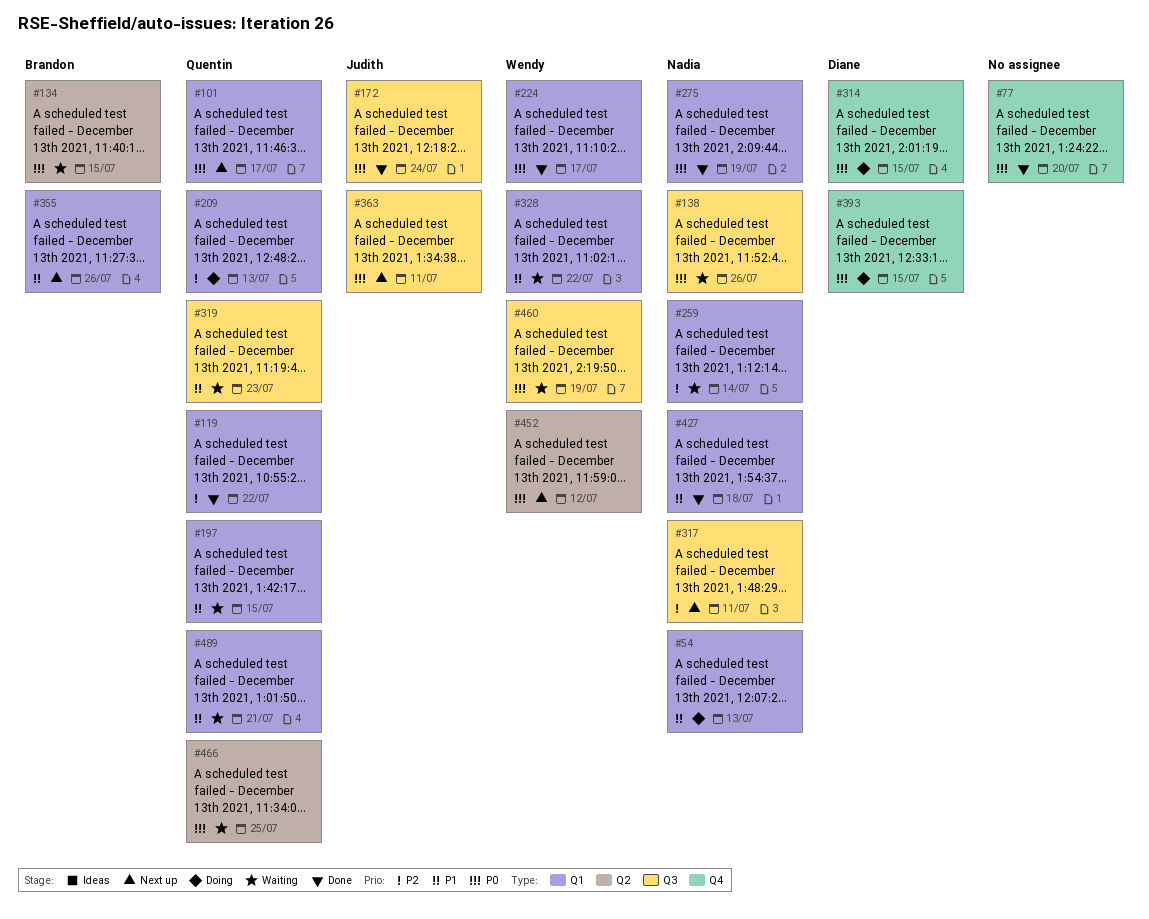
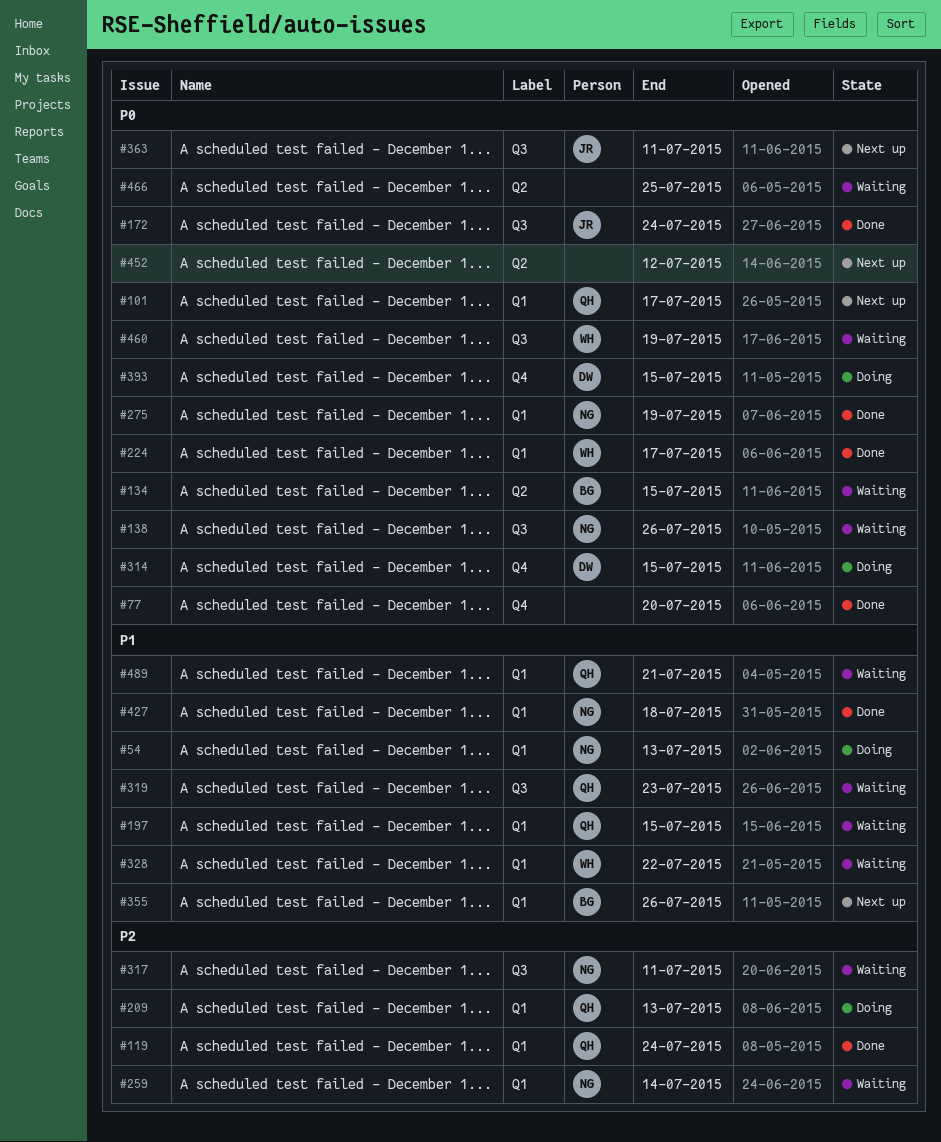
#119, due: Jul 22 -> Jul 24
#317, status: Next up -> Waiting
#452, owner: Wendy -> none
#466, owner: Quentin -> none

